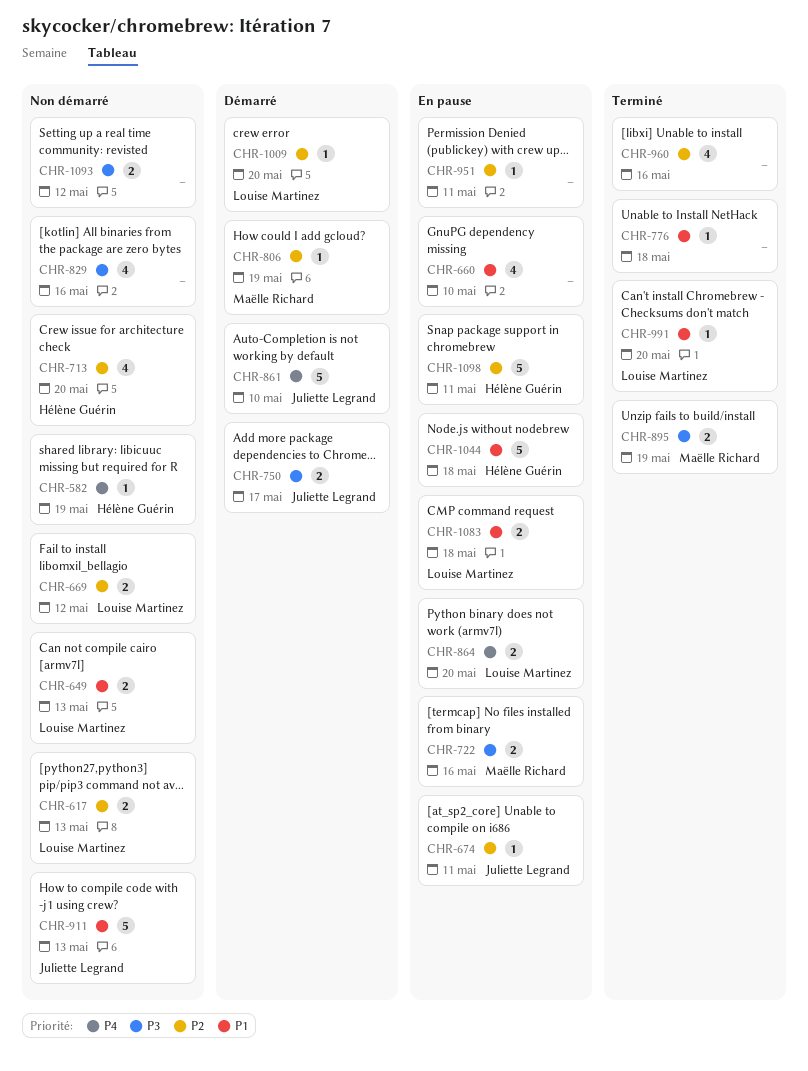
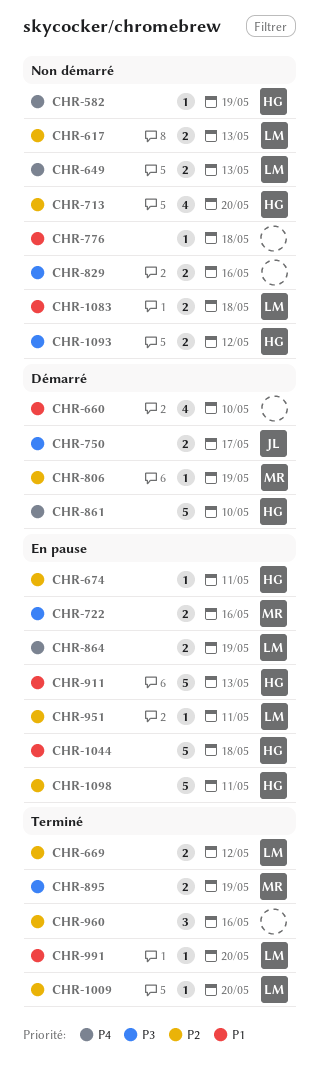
CHR-649, priority: P1 -> P4
CHR-660, status: En pause -> Démarré
CHR-669, status: Non démarré -> Terminé
CHR-674, owner: Juliette Legrand -> Hélène Guérin
CHR-776, status: Terminé -> Non démarré
CHR-829, estimate: 4 -> 2
CHR-861, owner: Juliette Legrand -> Hélène Guérin
CHR-864, due: May 20 -> May 19
CHR-911, status: Non démarré -> En pause
CHR-911, owner: Juliette Legrand -> Hélène Guérin
CHR-951, owner: none -> Louise Martinez
CHR-960, estimate: 4 -> 3
CHR-1009, status: Démarré -> Terminé
CHR-1083, status: En pause -> Non démarré
CHR-1093, owner: none -> Hélène Guérin

